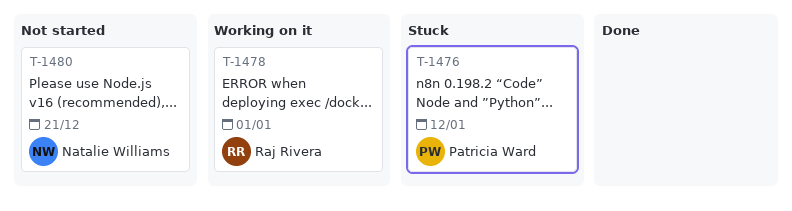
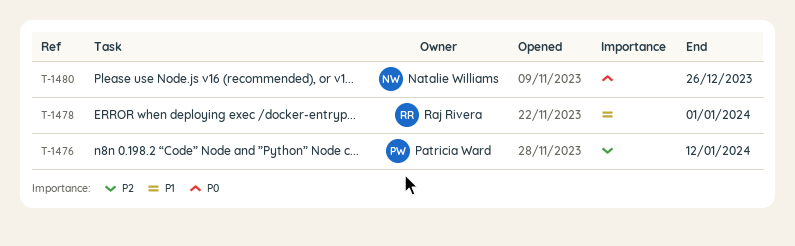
T-1480, due: Dec 21 -> Dec 26

